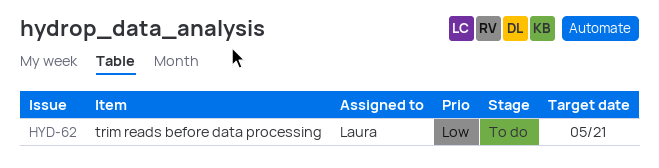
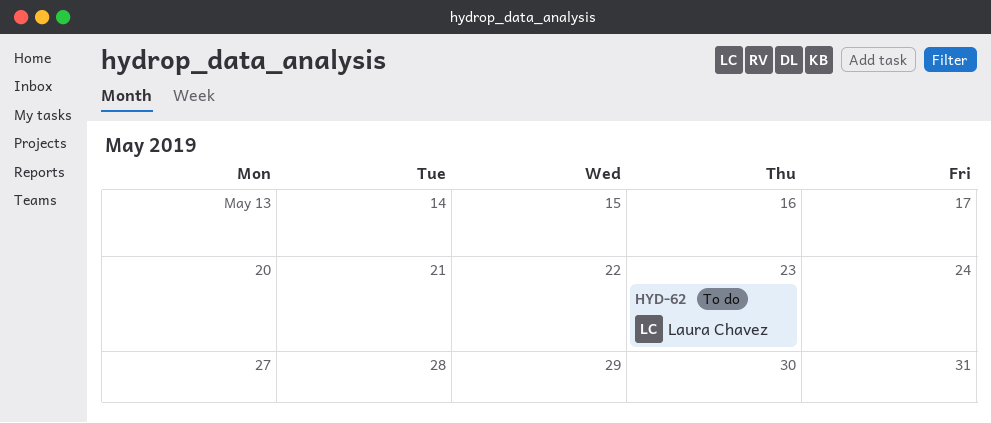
HYD-62, due: May 21 -> May 23

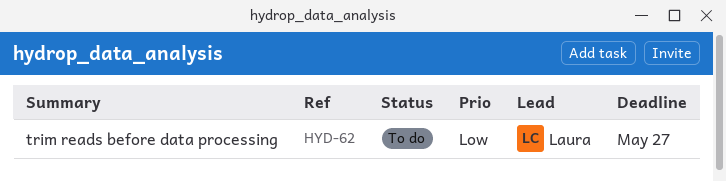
HYD-62, due: May 23 -> May 27

